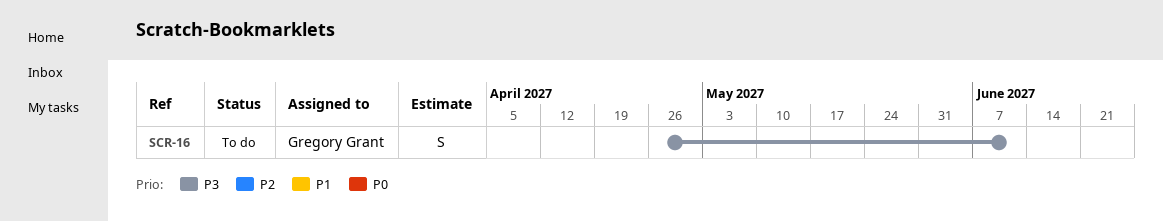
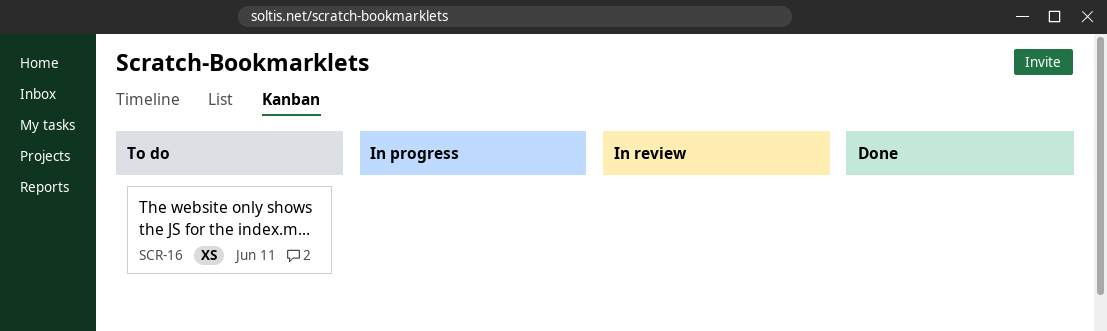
SCR-16, estimate: S -> XS

